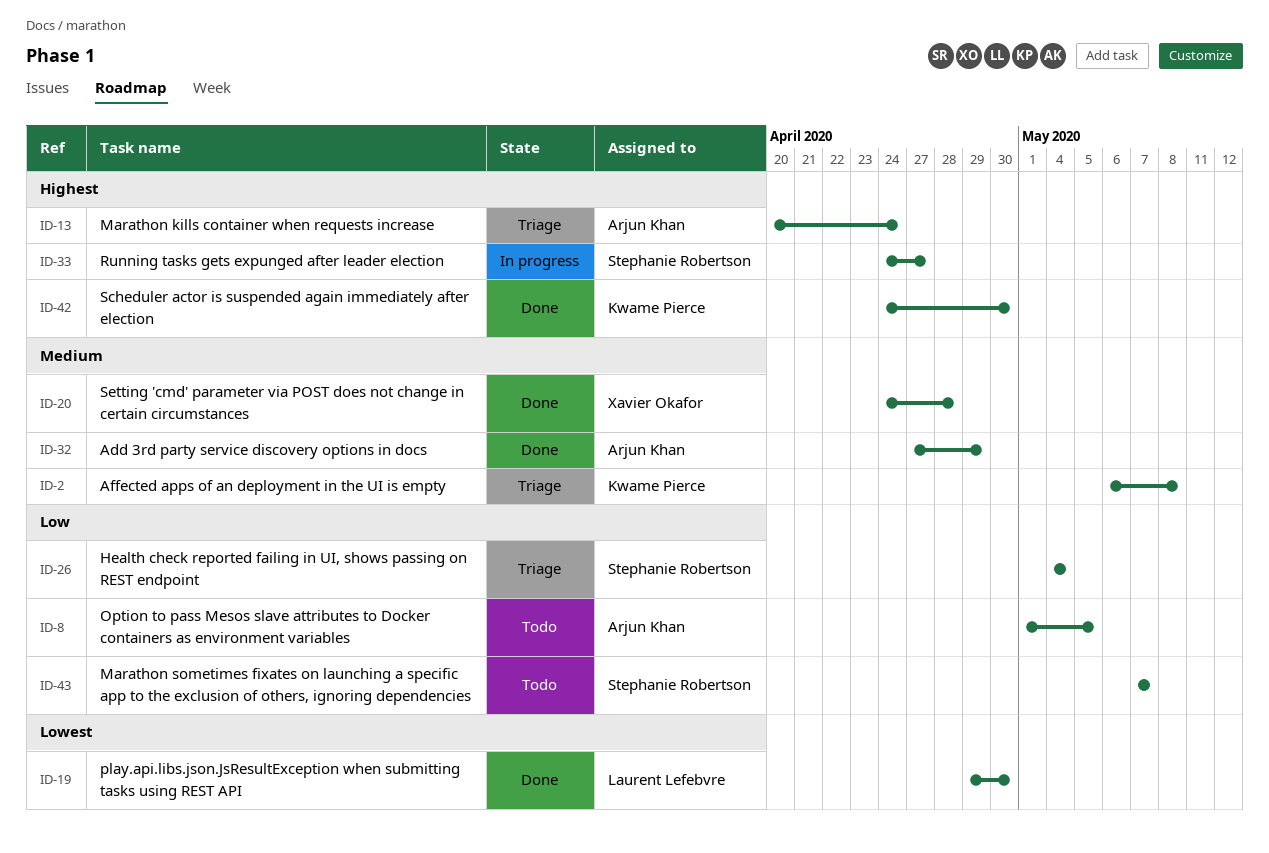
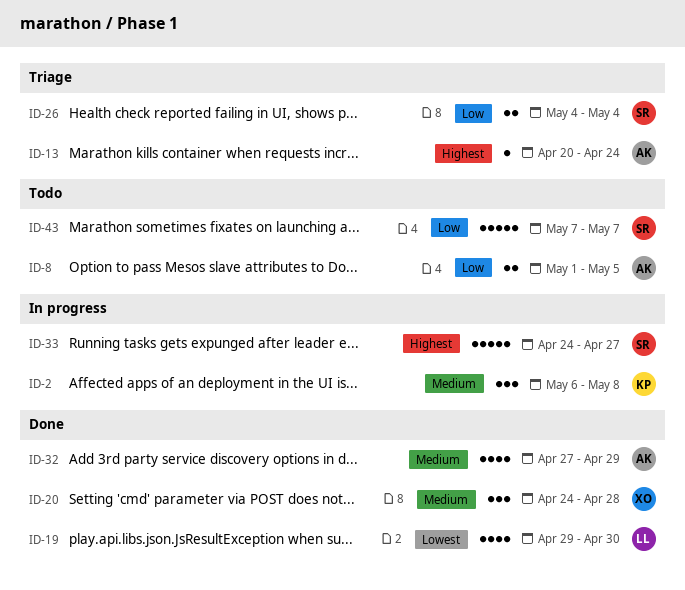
ID-2, status: Triage -> In progress
ID-42: present -> none

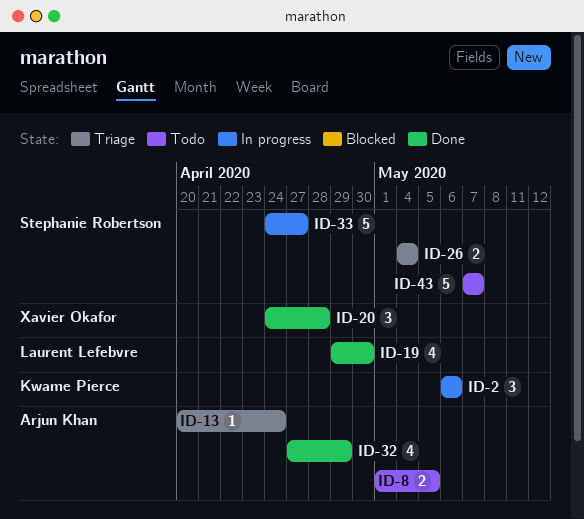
ID-2, due: May 8 -> May 6

